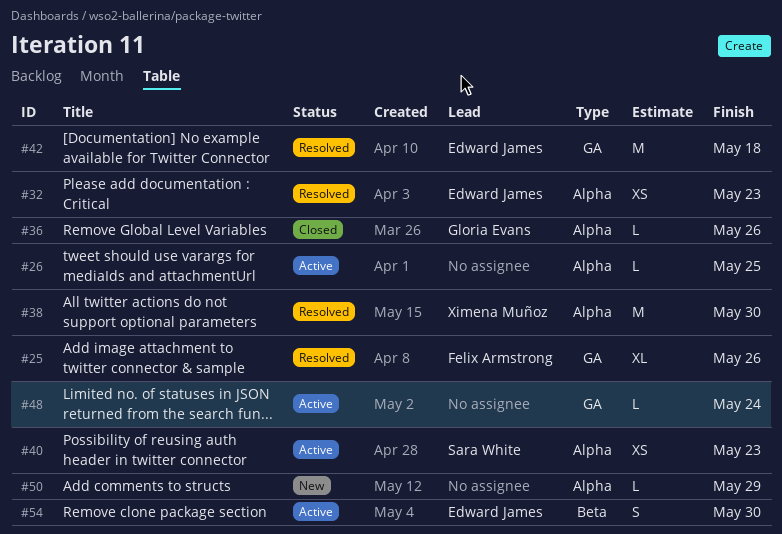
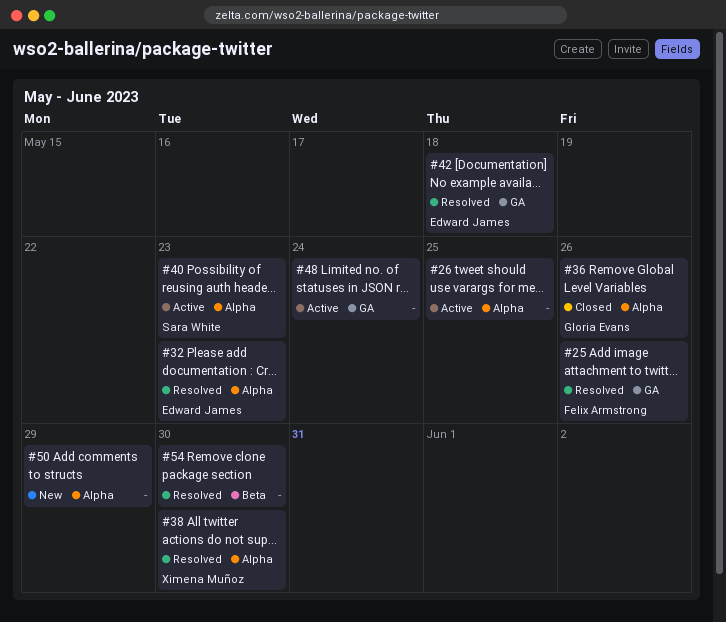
#54, status: Active -> Resolved
#54, owner: Edward James -> none

